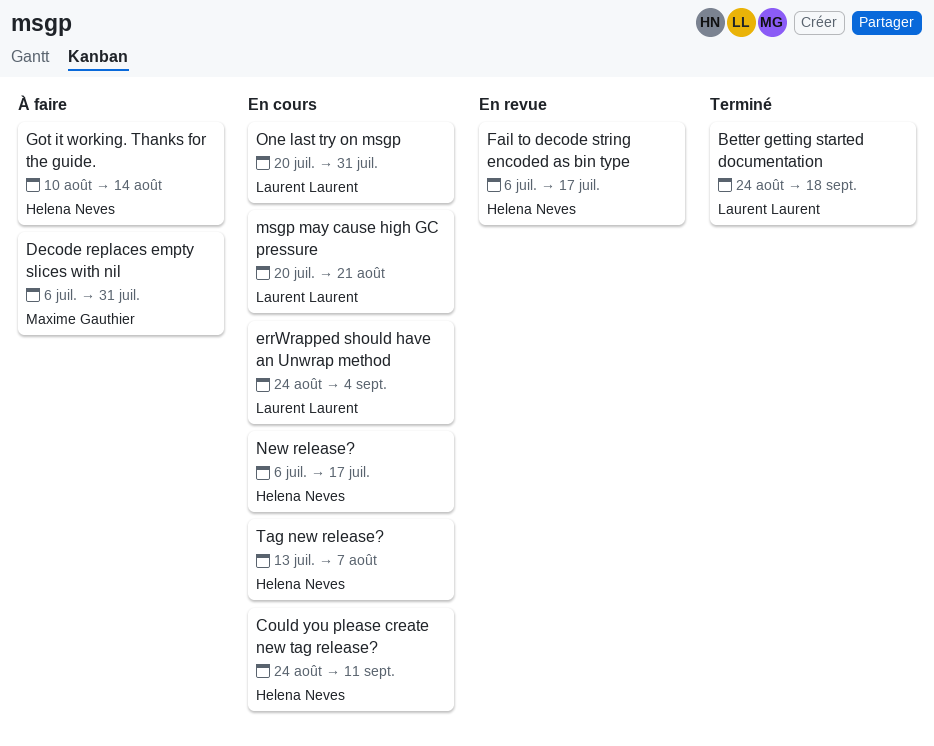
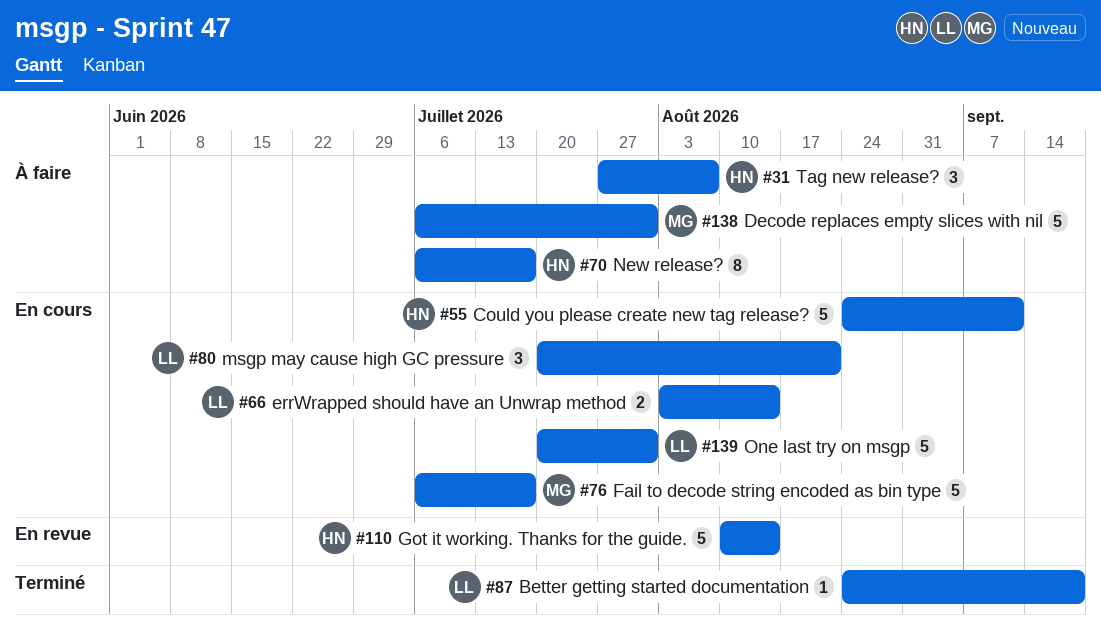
errWrapped should have an Unwrap method, start: Aug 24 -> Aug 3
errWrapped should have an Unwrap method, due: Sep 4 -> Aug 14
Fail to decode string encoded as bin type, status: En revue -> En cours
Fail to decode string encoded as bin type, owner: Helena Neves -> Maxime Gauthier
Got it working. Thanks for the guide., status: À faire -> En revue
New release?, status: En cours -> À faire
Tag new release?, status: En cours -> À faire
Tag new release?, start: Jul 13 -> Jul 27

